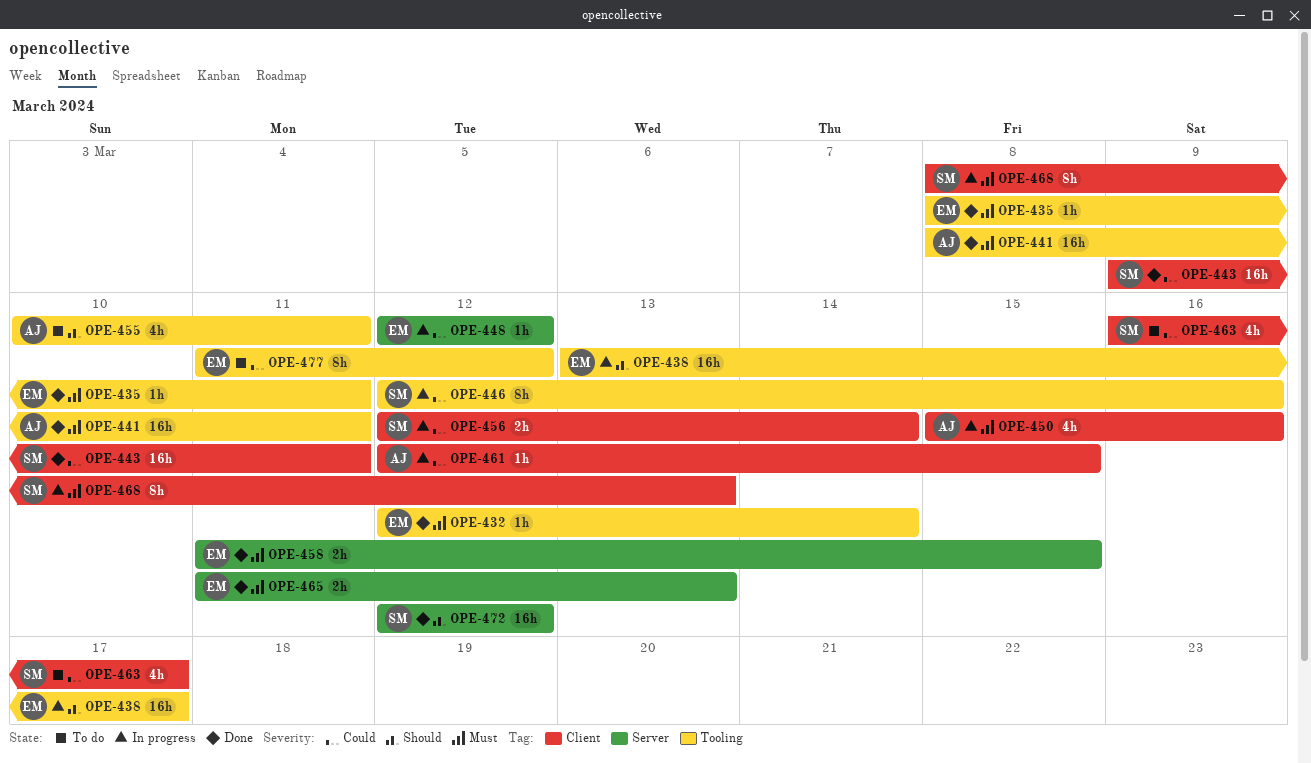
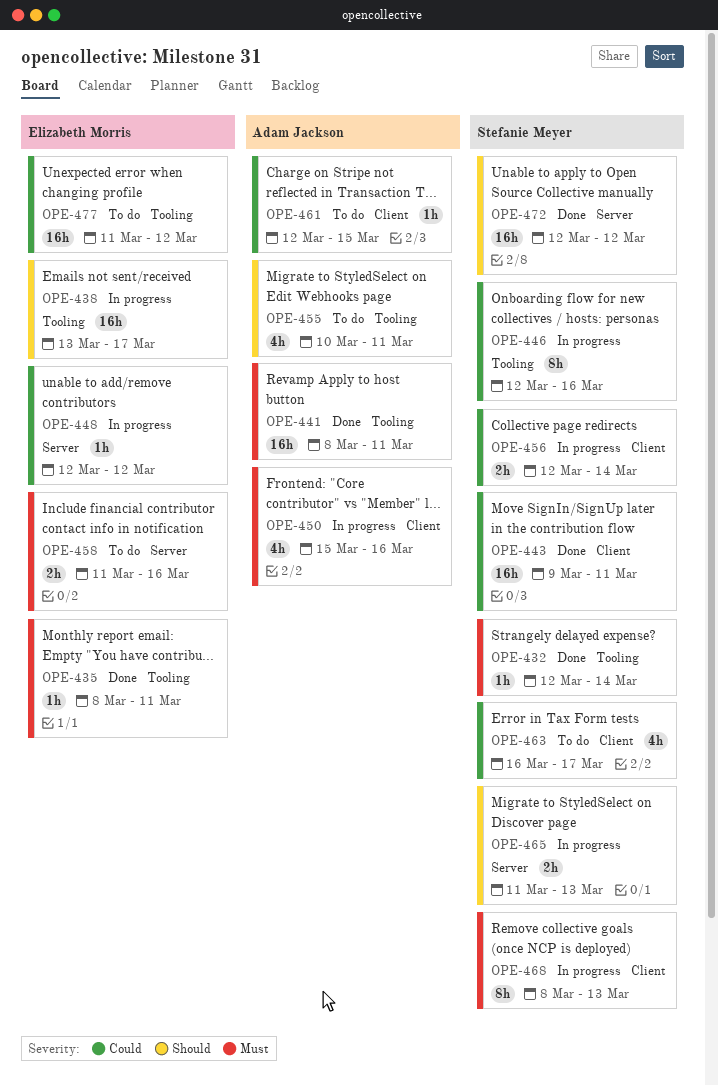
OPE-432, owner: Elizabeth Morris -> Stefanie Meyer
OPE-458, status: Done -> To do
OPE-458, due: Mar 15 -> Mar 16
OPE-461, status: In progress -> To do
OPE-465, status: Done -> In progress
OPE-465, owner: Elizabeth Morris -> Stefanie Meyer
OPE-465, priority: Must -> Should
OPE-477, estimate: 8h -> 16h

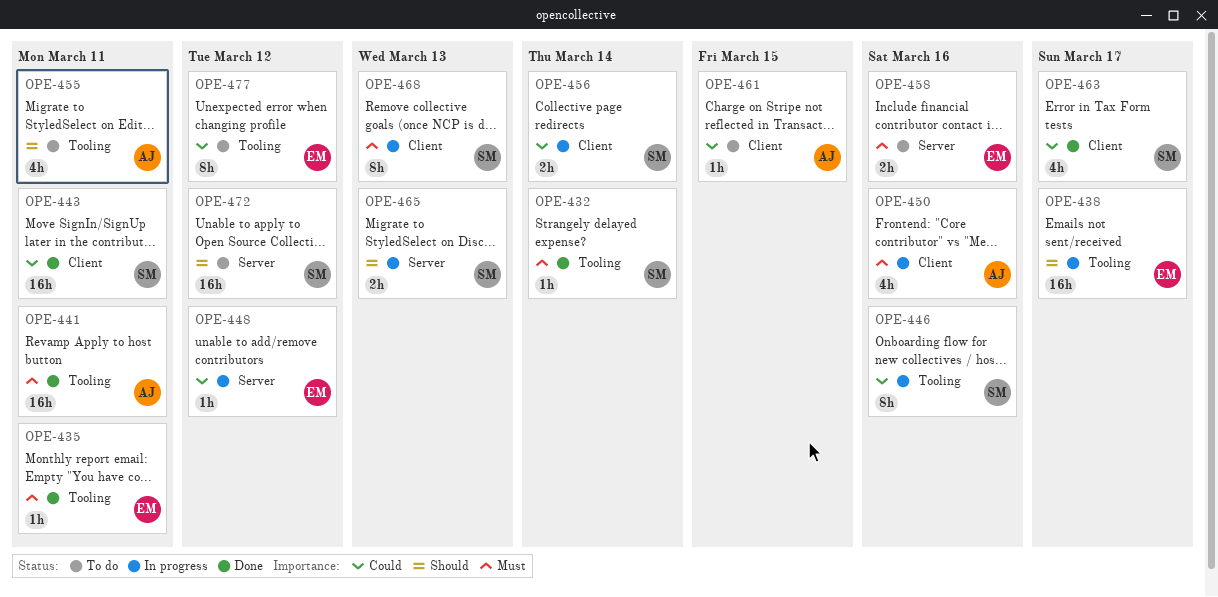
OPE-463, status: To do -> Done
OPE-472, status: Done -> To do
OPE-477, estimate: 16h -> 8h

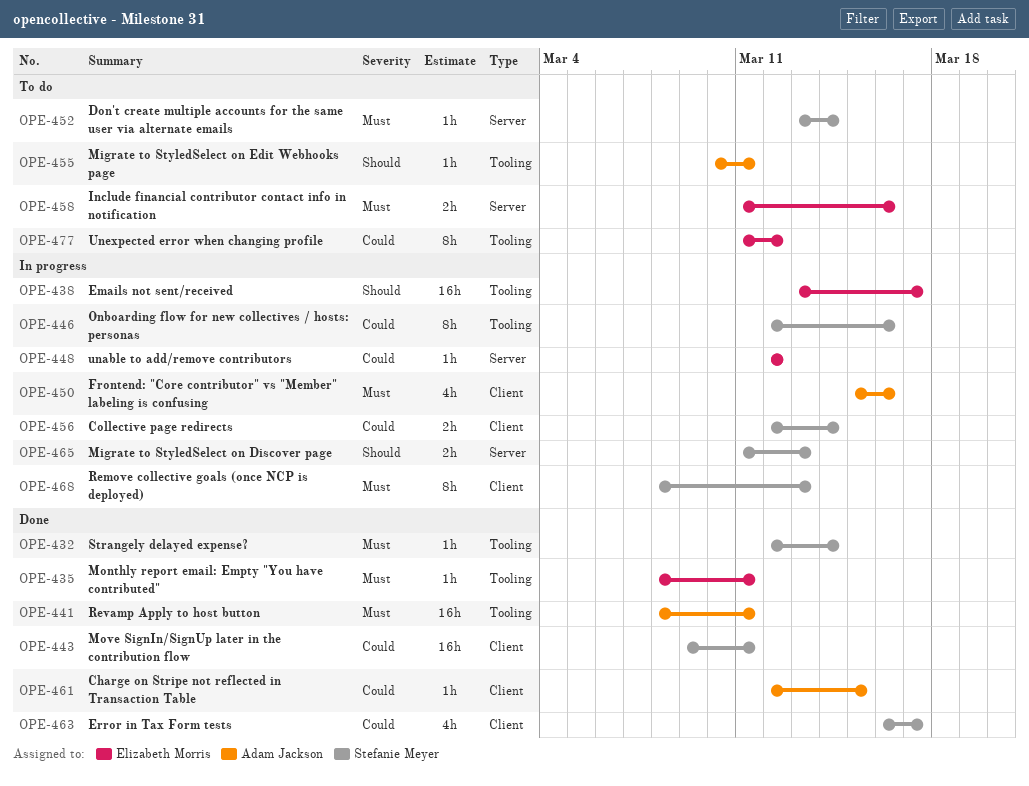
OPE-452: none -> present
OPE-455, estimate: 4h -> 1h
OPE-461, status: To do -> Done
OPE-472: present -> none

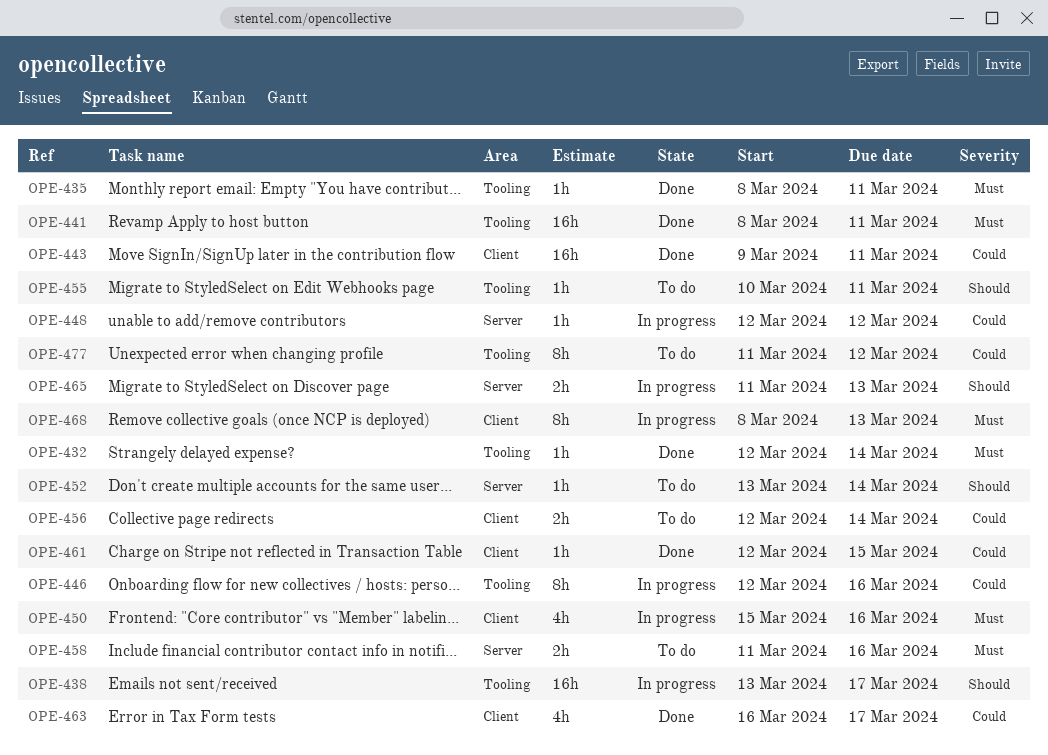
OPE-452, priority: Must -> Should
OPE-456, status: In progress -> To do

